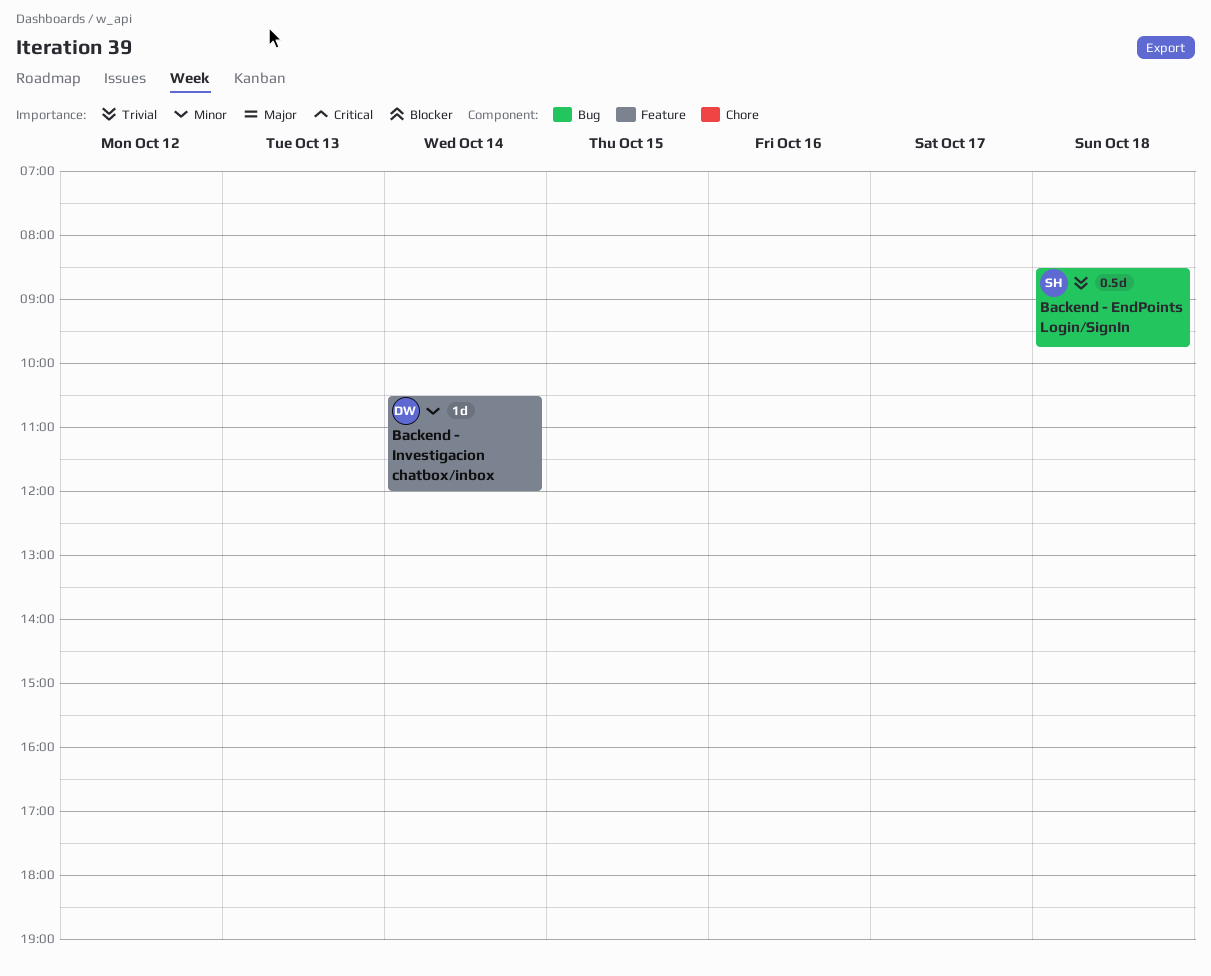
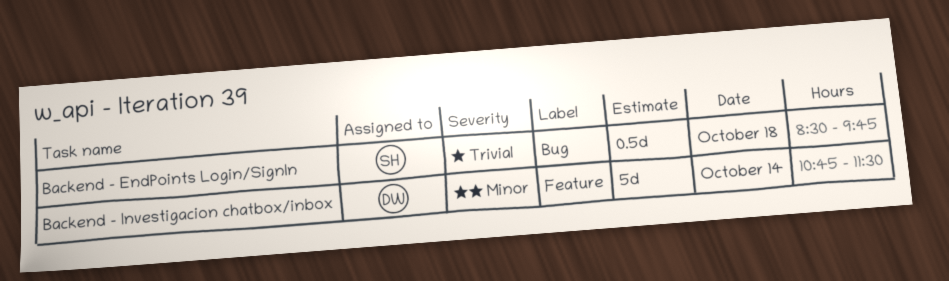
Backend - Investigacion chatbox/inbox, estimate: 1d -> 5d
Backend - Investigacion chatbox/inbox, begins: 10:30 -> 10:45
Backend - Investigacion chatbox/inbox, ends: 12:00 -> 11:30

